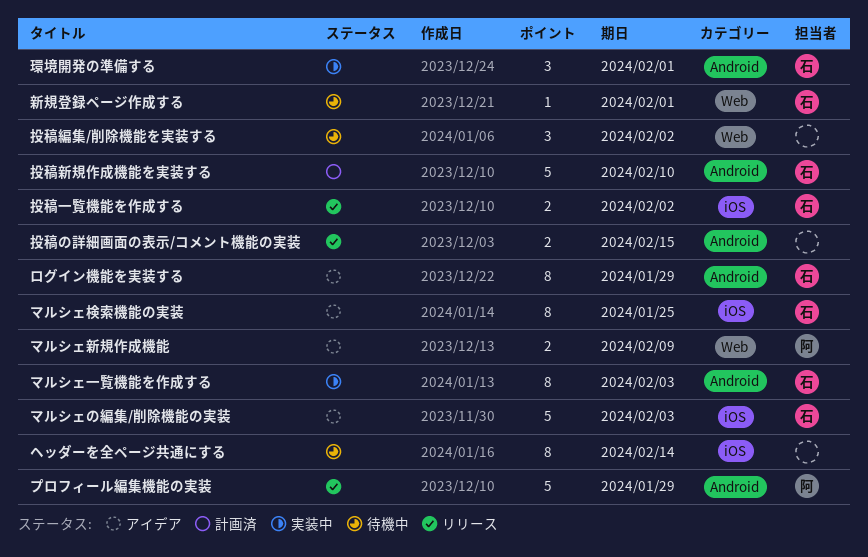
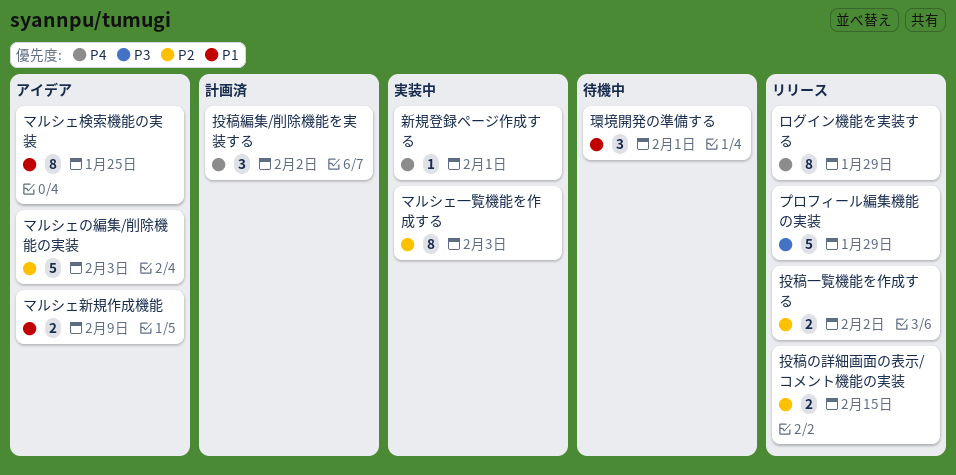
ヘッダーを全ページ共通にする: present -> none
ログイン機能を実装する, status: アイデア -> リリース
投稿新規作成機能を実装する: present -> none
投稿編集/削除機能を実装する, status: 待機中 -> 計画済
新規登録ページ作成する, status: 待機中 -> 実装中
環境開発の準備する, status: 実装中 -> 待機中

